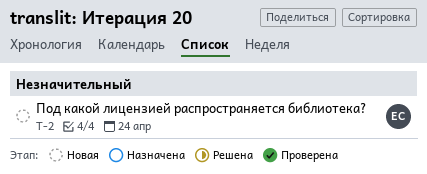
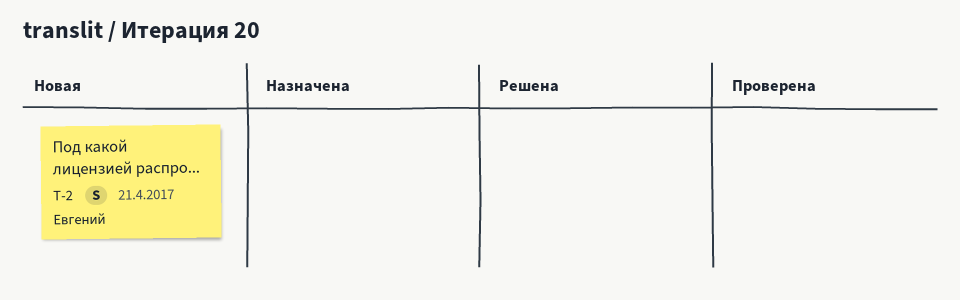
T-2, due: Apr 24 -> Apr 21

